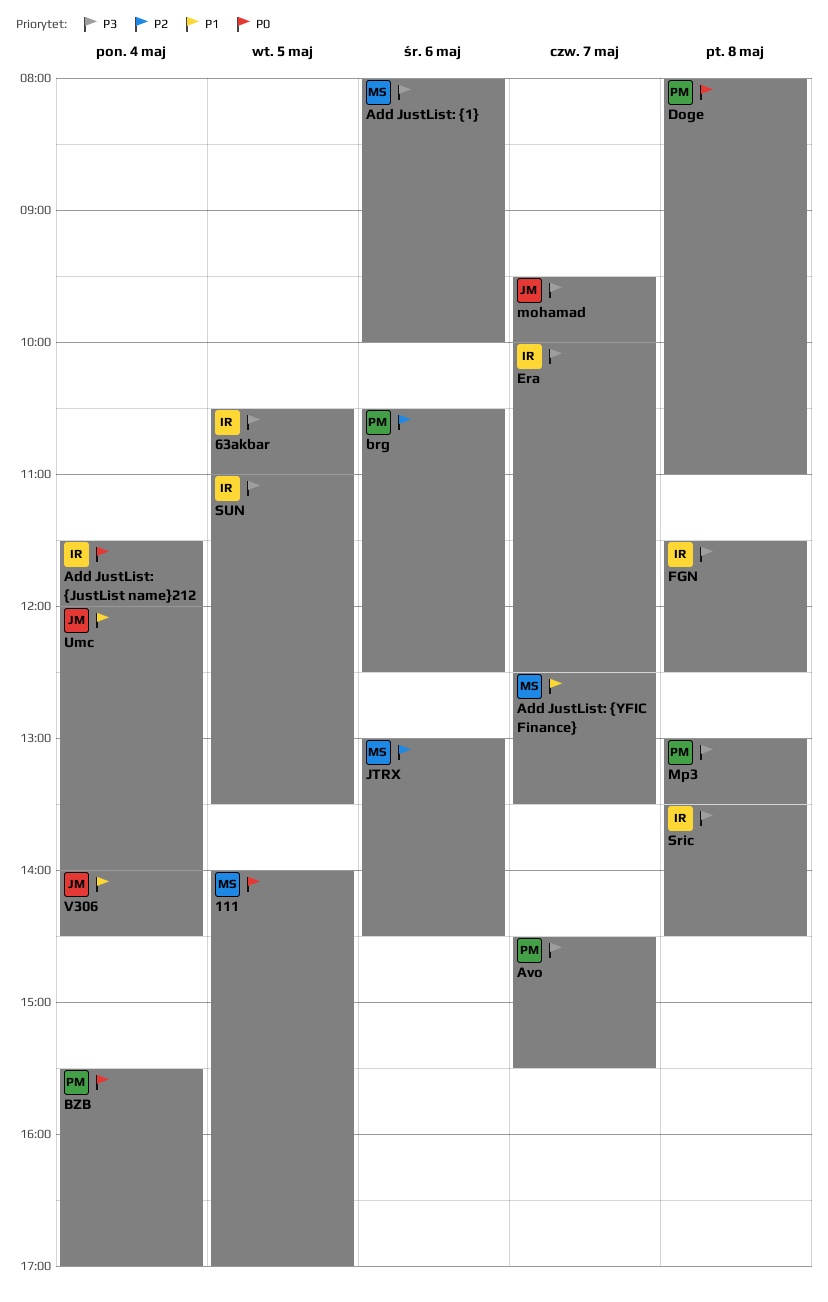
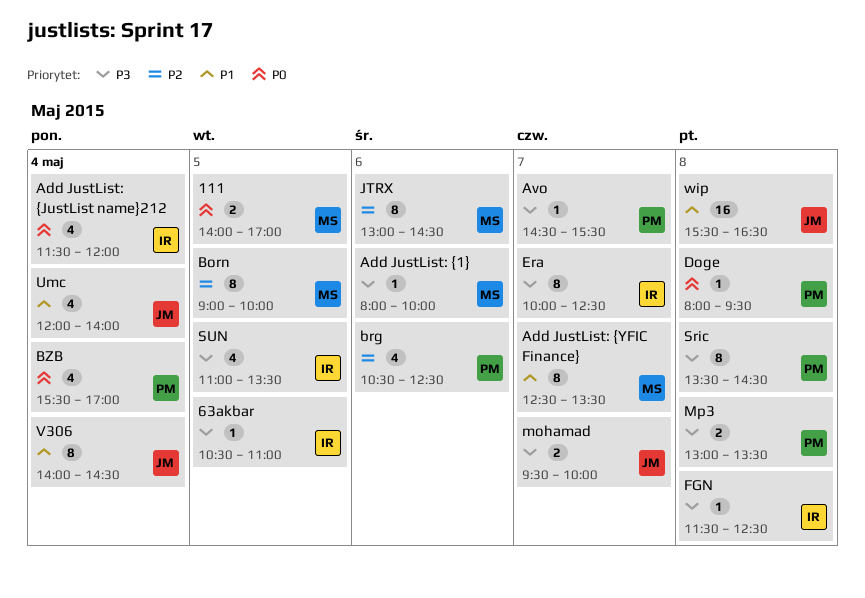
Born: none -> present
Doge, ends: 11:00 -> 09:30
Sric, owner: IR -> PM
wip: none -> present

